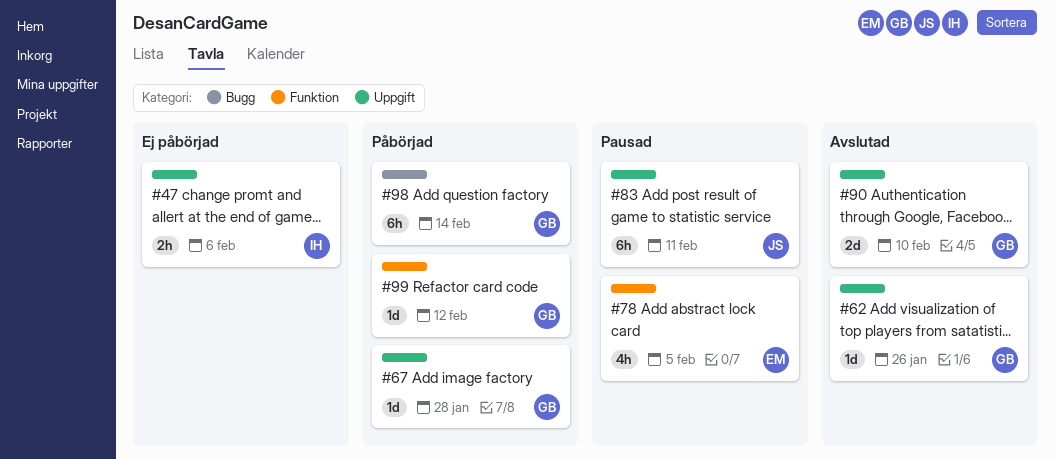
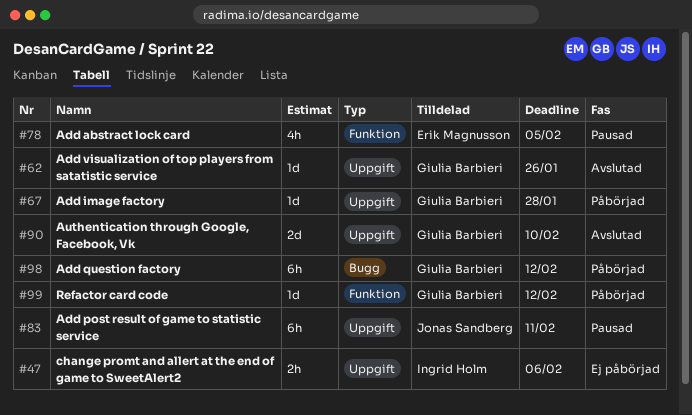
#98, due: Feb 14 -> Feb 12

